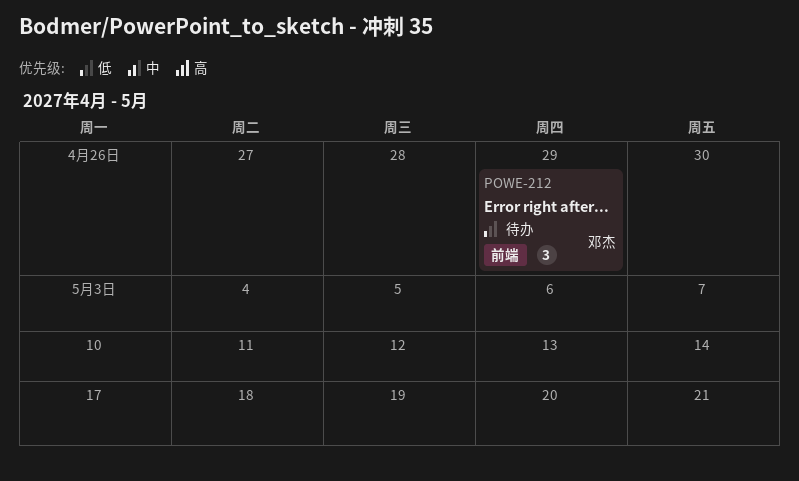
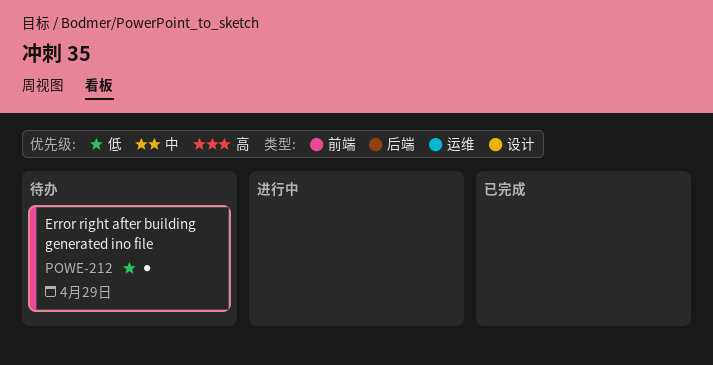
POWE-212, estimate: 3 -> 1

